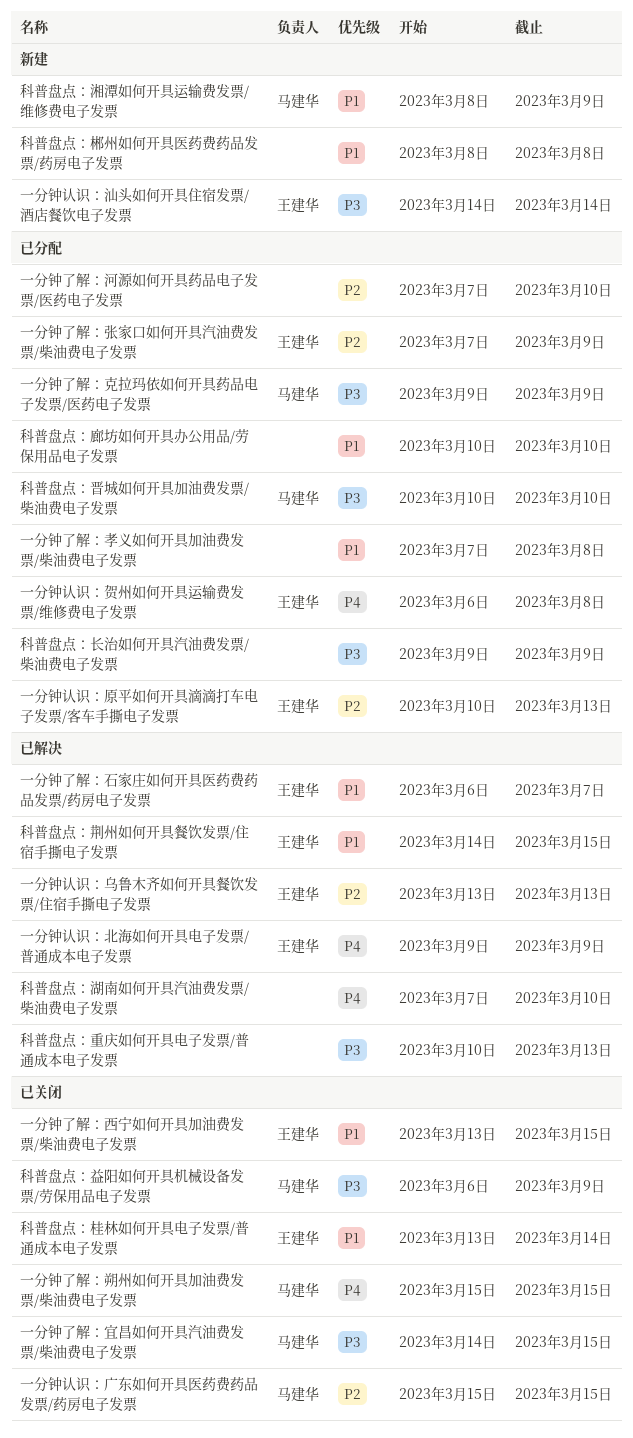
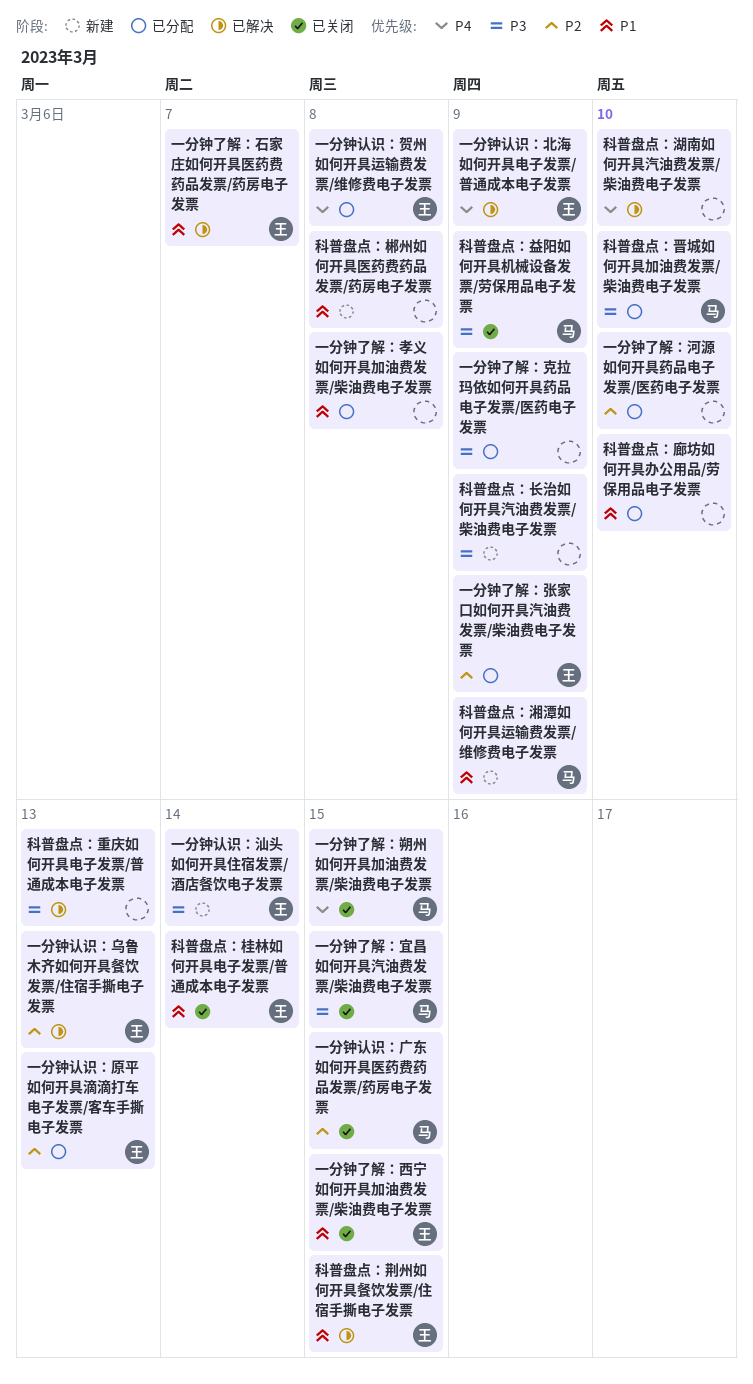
一分钟了解：克拉玛依如何开具药品电子发票/医药电子发票, owner: 马建华 -> none
科普盘点：长治如何开具汽油费发票/柴油费电子发票, status: 已分配 -> 新建

